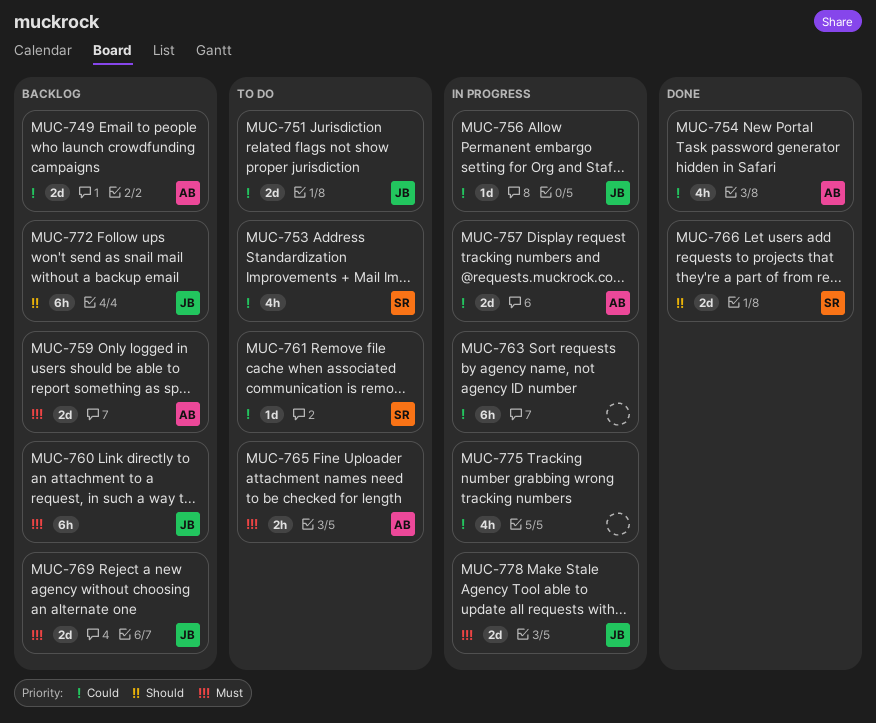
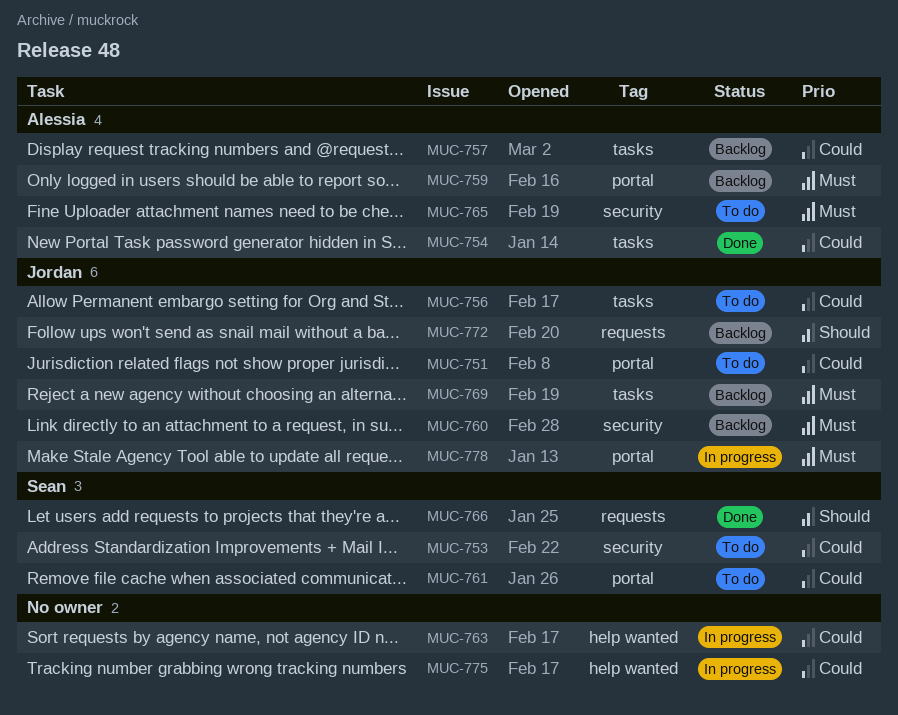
MUC-749: present -> none
MUC-756, status: In progress -> To do
MUC-757, status: In progress -> Backlog

